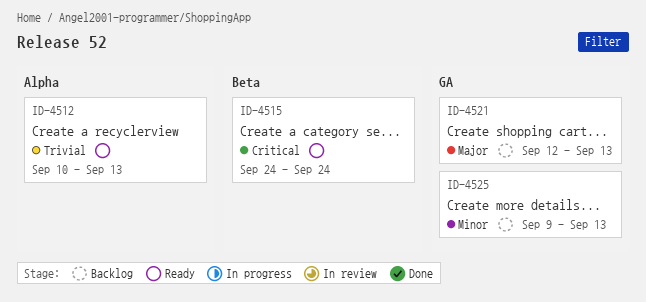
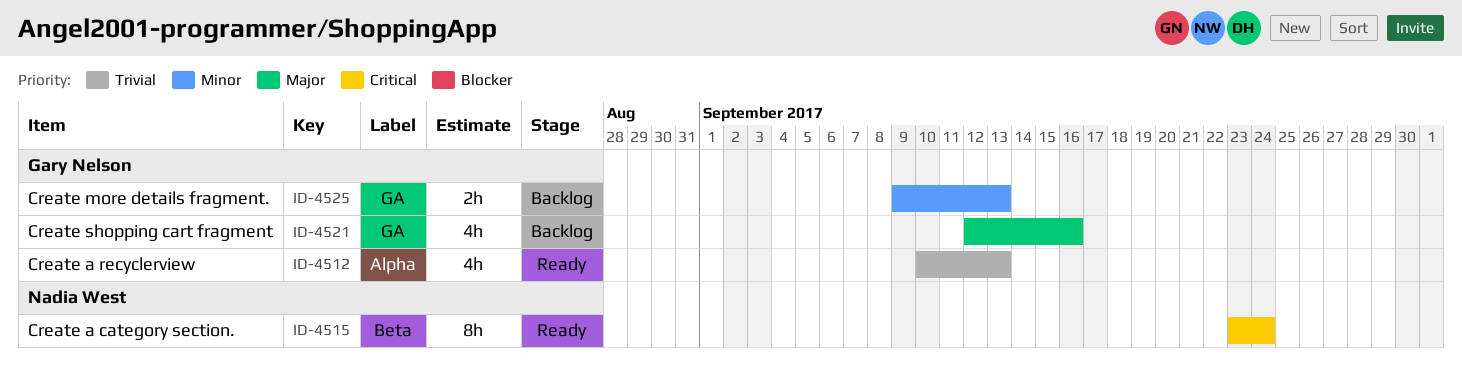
ID-4515, start: Sep 24 -> Sep 23
ID-4521, due: Sep 13 -> Sep 16

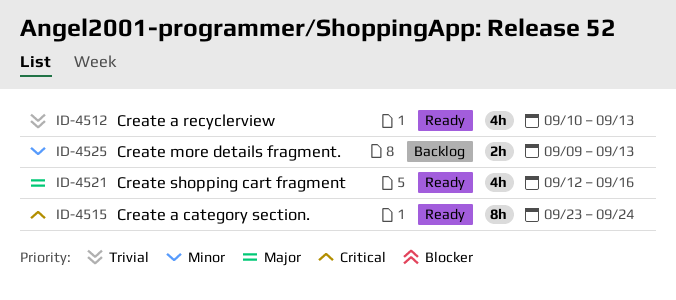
ID-4521, status: Backlog -> Ready

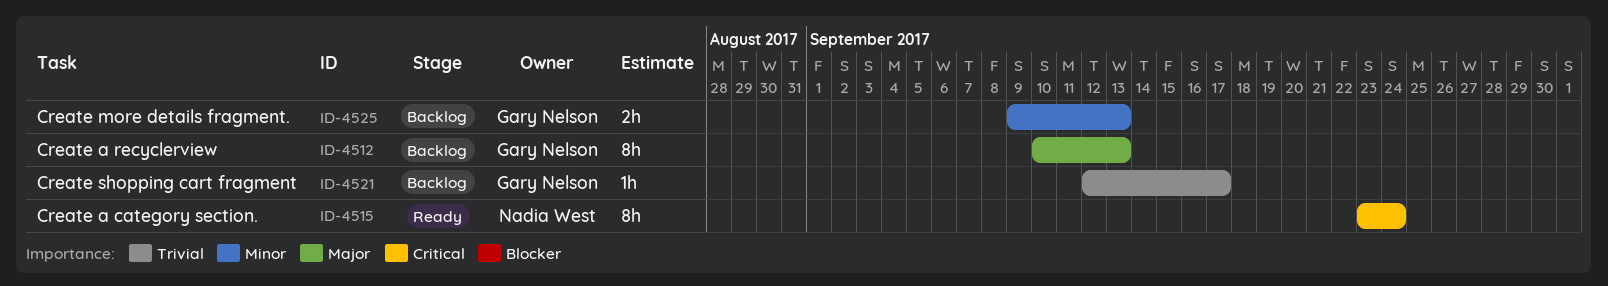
ID-4512, status: Ready -> Backlog
ID-4512, priority: Trivial -> Major
ID-4512, estimate: 4h -> 8h
ID-4521, status: Ready -> Backlog
ID-4521, priority: Major -> Trivial
ID-4521, estimate: 4h -> 1h
ID-4521, due: Sep 16 -> Sep 17

